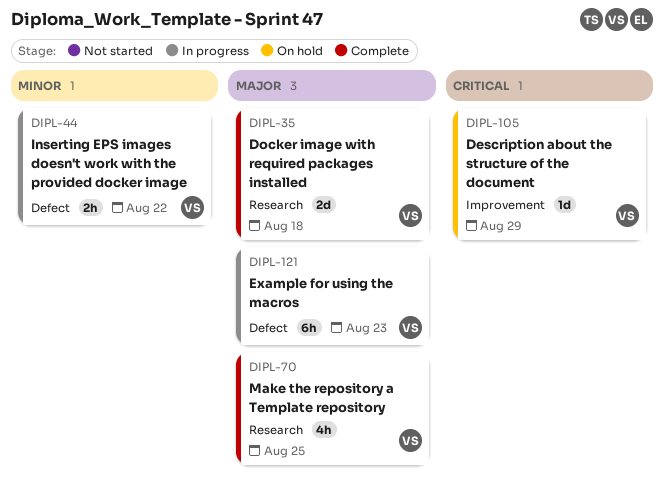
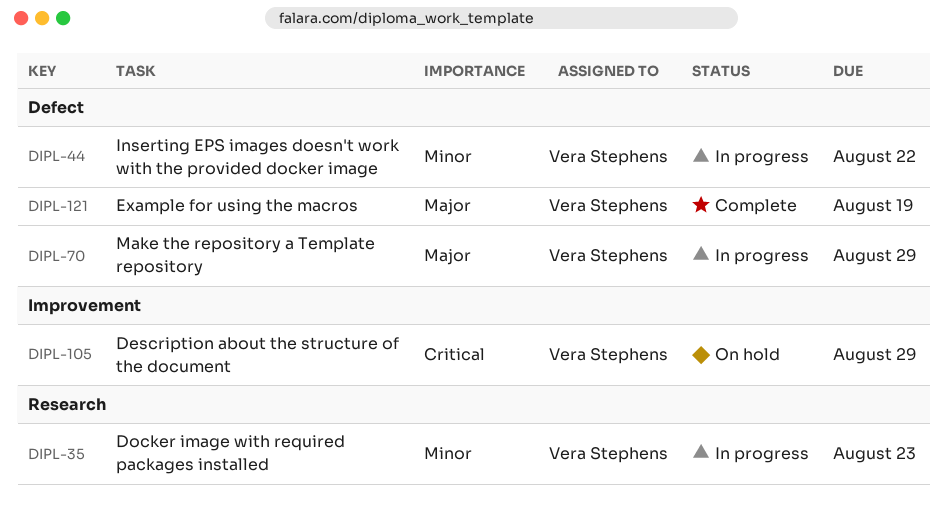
DIPL-35, status: Complete -> In progress
DIPL-35, priority: Major -> Minor
DIPL-35, due: Aug 18 -> Aug 23
DIPL-70, status: Complete -> In progress
DIPL-70, label: Research -> Defect
DIPL-70, due: Aug 25 -> Aug 29
DIPL-121, status: In progress -> Complete
DIPL-121, due: Aug 23 -> Aug 19

